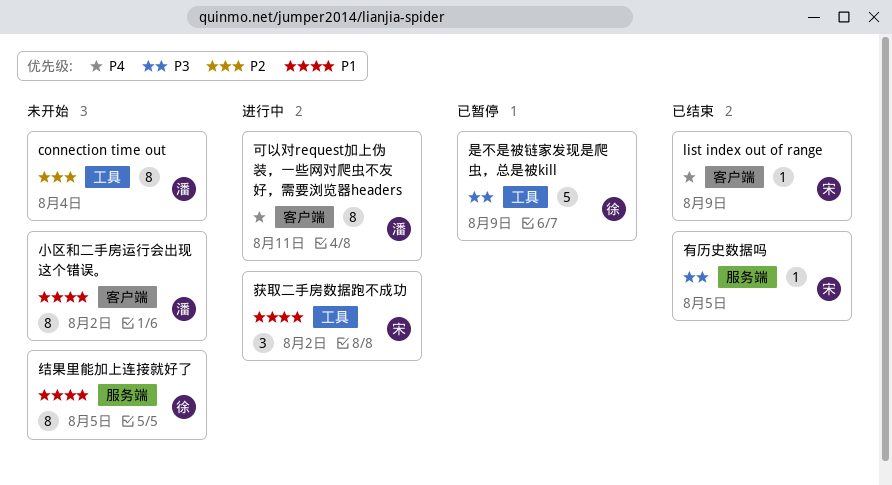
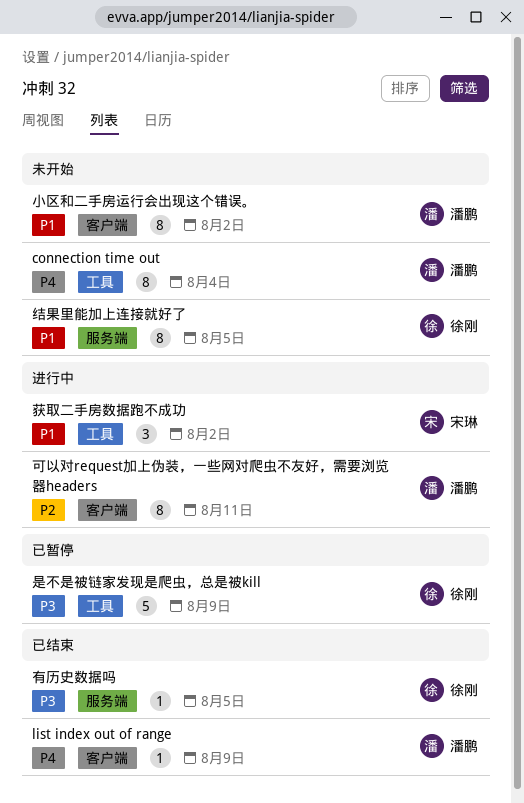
connection time out, priority: P2 -> P4
list index out of range, owner: 宋琳 -> 潘鹏
可以对request加上伪装，一些网对爬虫不友好，需要浏览器headers, priority: P4 -> P2
有历史数据吗, owner: 宋琳 -> 徐刚

